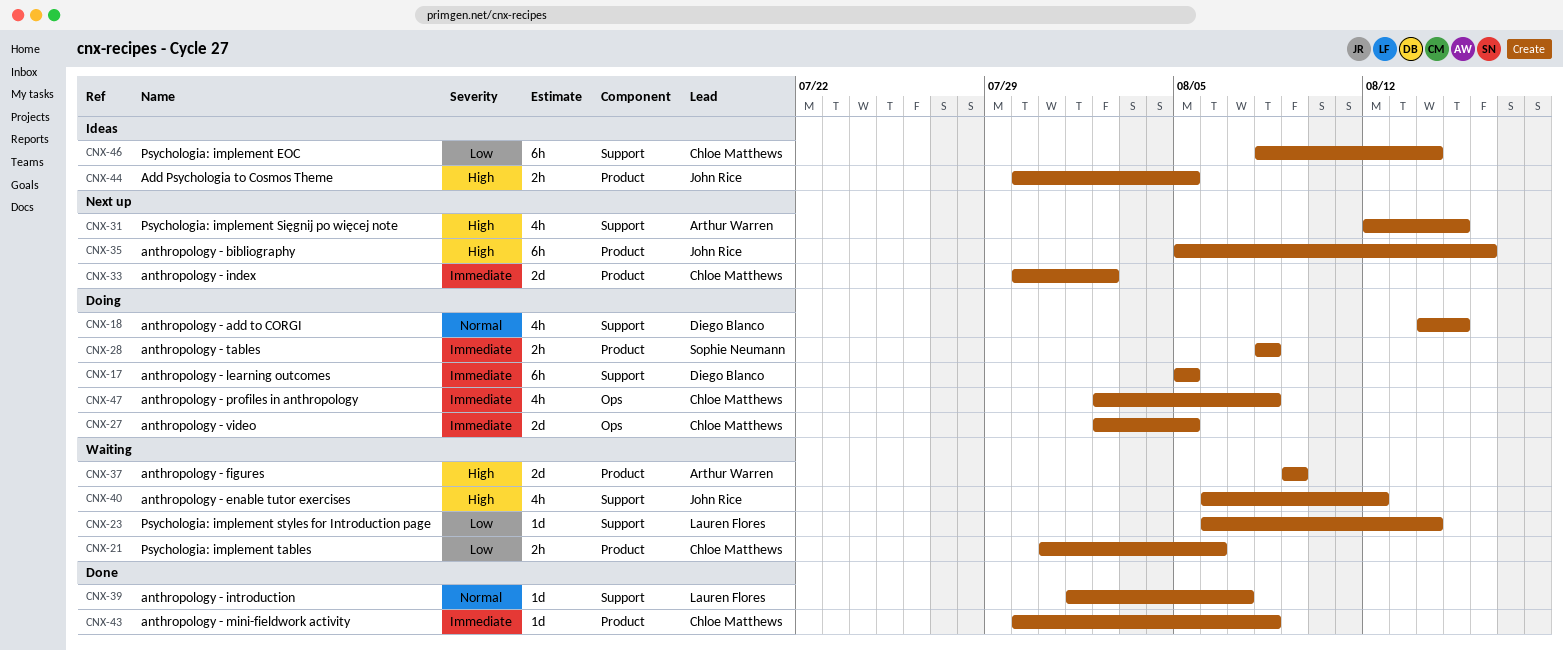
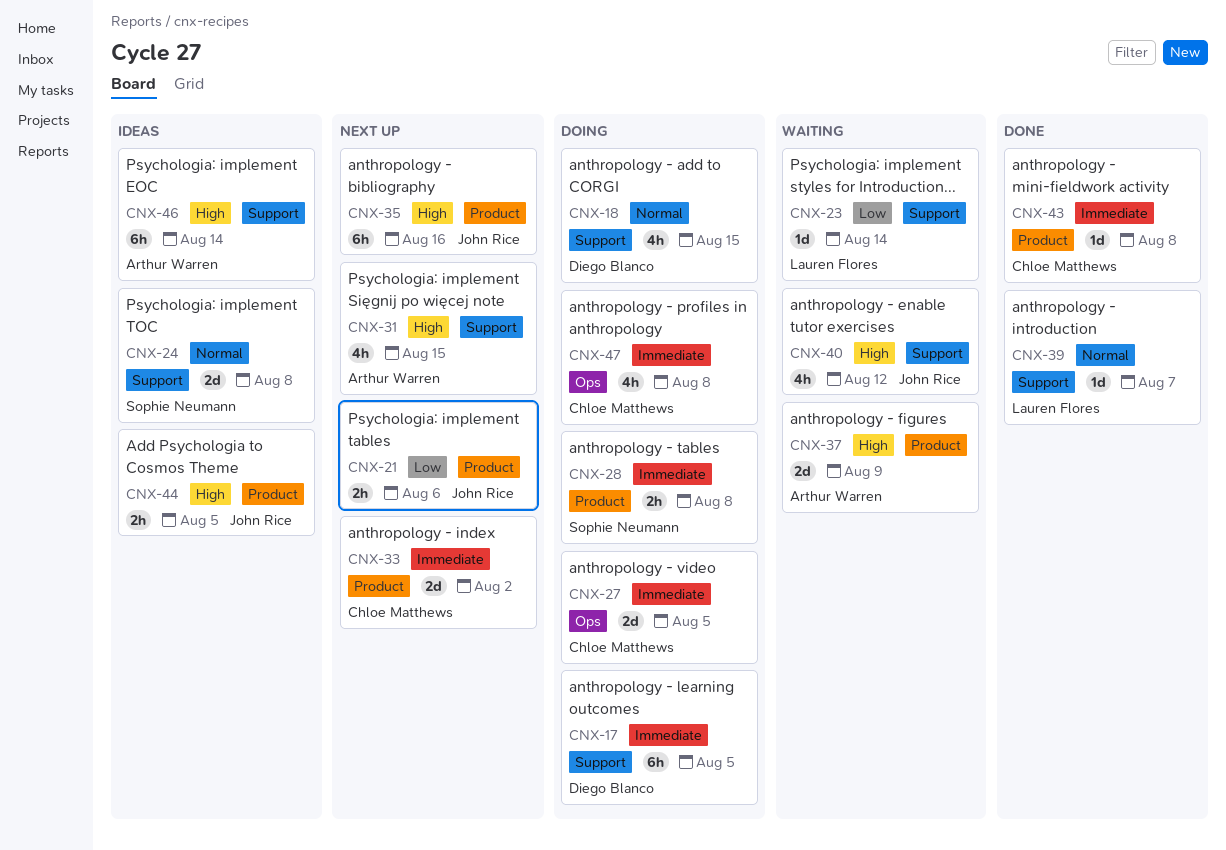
CNX-21, status: Waiting -> Next up
CNX-21, owner: Chloe Matthews -> John Rice
CNX-24: none -> present
CNX-46, owner: Chloe Matthews -> Arthur Warren
CNX-46, priority: Low -> High

